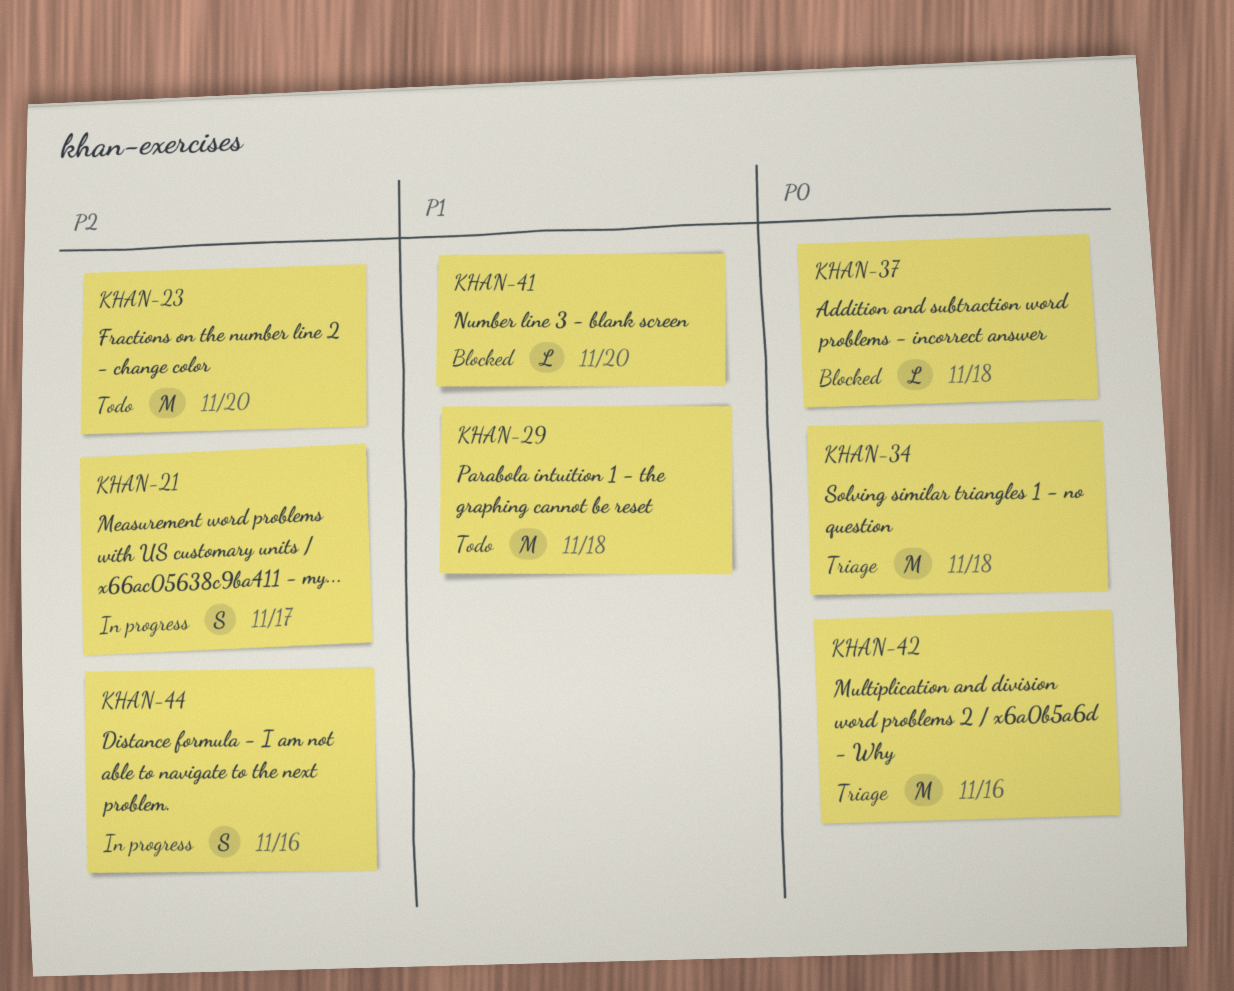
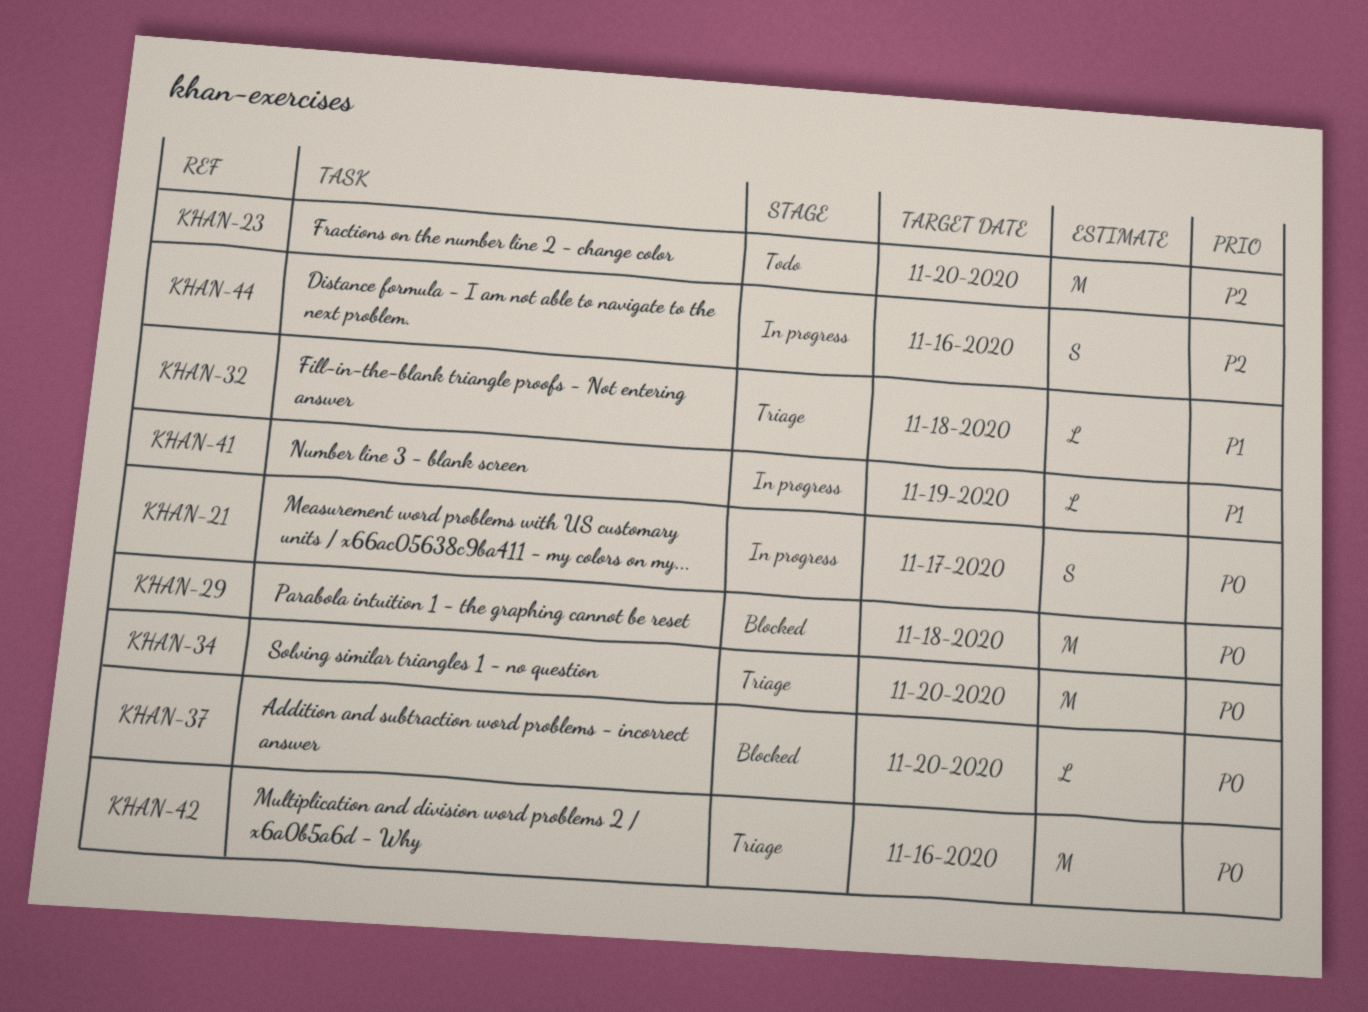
KHAN-21, priority: P2 -> P0
KHAN-29, status: Todo -> Blocked
KHAN-29, priority: P1 -> P0
KHAN-32: none -> present
KHAN-34, due: Nov 18 -> Nov 20
KHAN-37, due: Nov 18 -> Nov 20
KHAN-41, status: Blocked -> In progress
KHAN-41, due: Nov 20 -> Nov 19

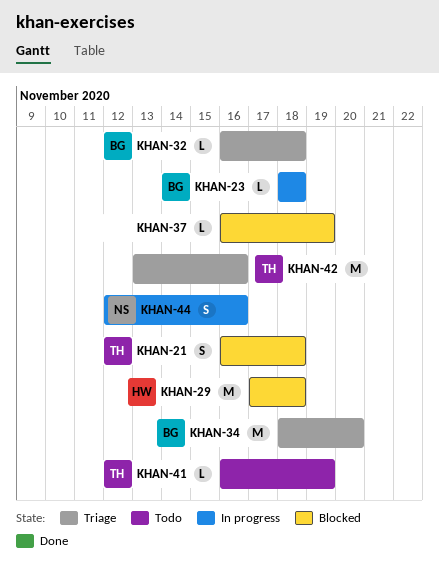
KHAN-21, status: In progress -> Blocked
KHAN-21, due: Nov 17 -> Nov 18
KHAN-23, status: Todo -> In progress
KHAN-23, estimate: M -> L
KHAN-23, due: Nov 20 -> Nov 18
KHAN-37, due: Nov 20 -> Nov 19
KHAN-41, status: In progress -> Todo

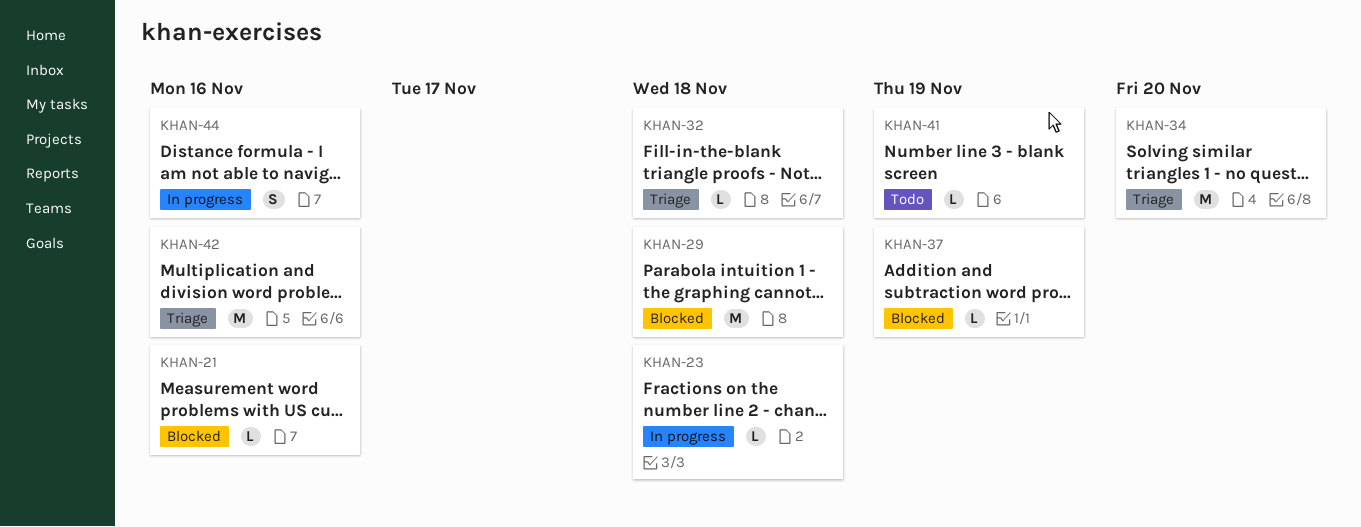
KHAN-21, estimate: S -> L
KHAN-21, due: Nov 18 -> Nov 16

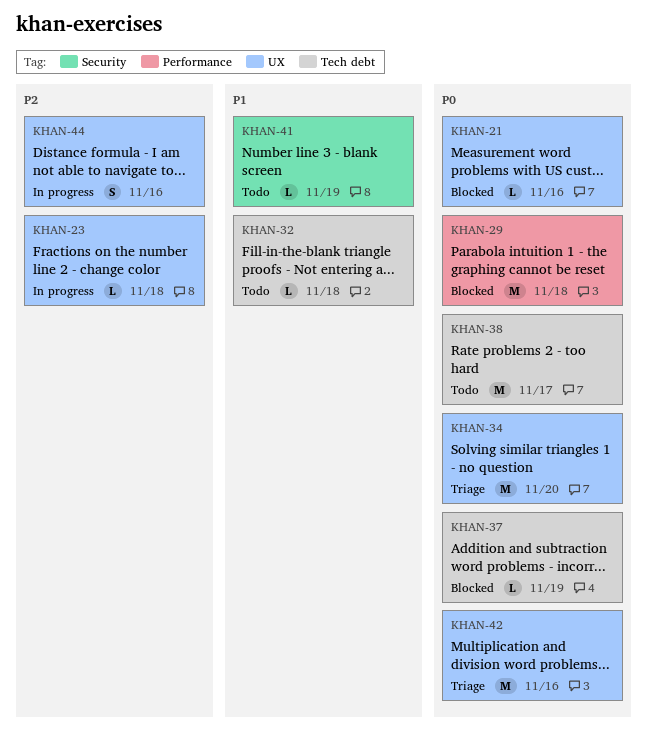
KHAN-32, status: Triage -> Todo
KHAN-38: none -> present

